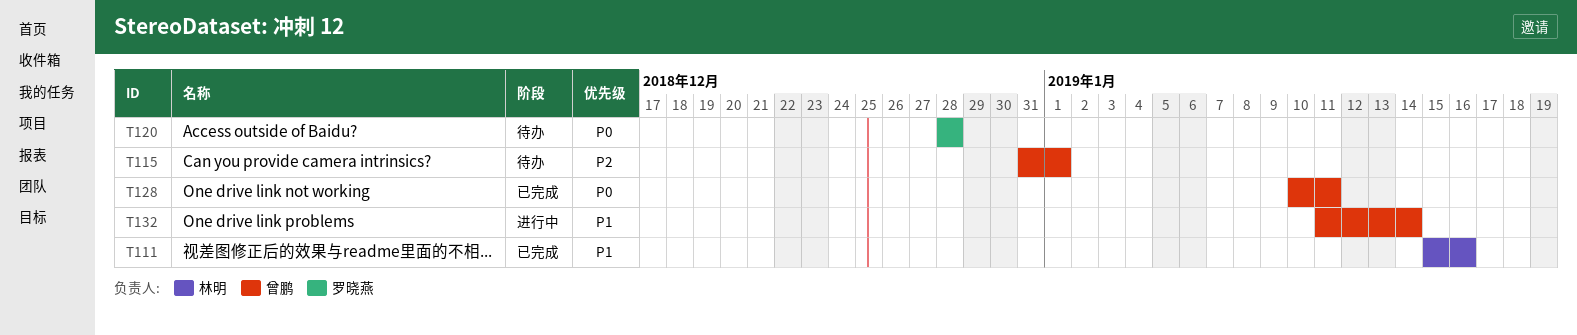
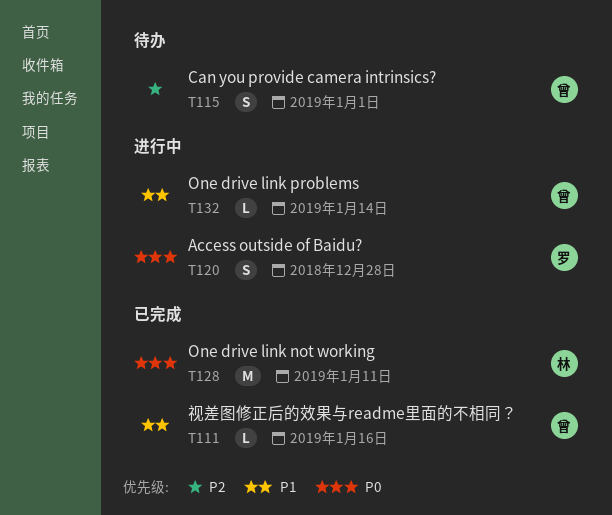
T111, owner: 林明 -> 曾鹏
T120, status: 待办 -> 进行中
T128, owner: 曾鹏 -> 林明

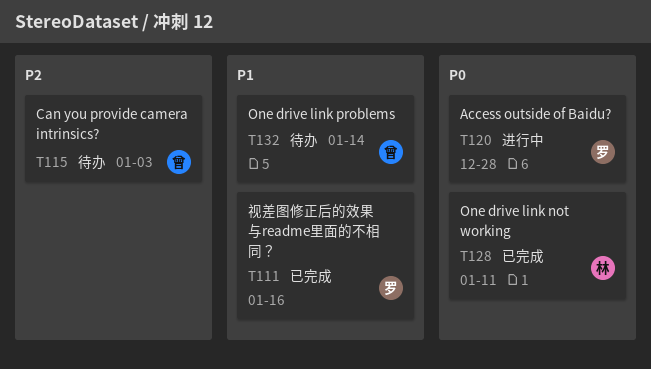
T111, owner: 曾 -> 罗
T115, due: Jan 1 -> Jan 3
T132, status: 进行中 -> 待办

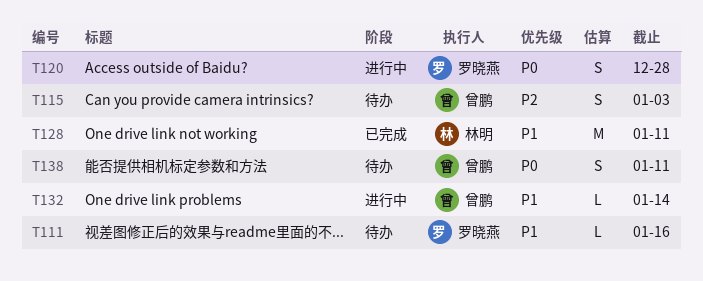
T111, status: 已完成 -> 待办
T128, priority: P0 -> P1
T132, status: 待办 -> 进行中
T138: none -> present

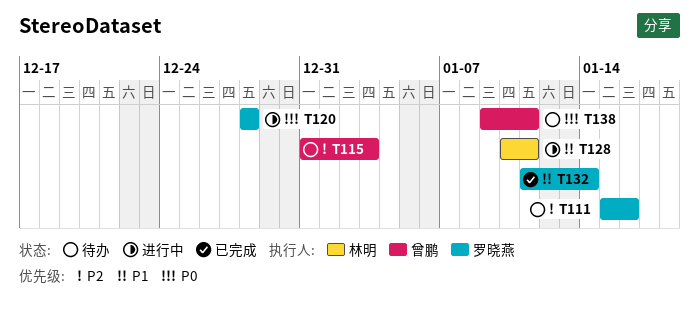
T111, priority: P1 -> P2
T128, status: 已完成 -> 进行中
T132, status: 进行中 -> 已完成
T132, owner: 曾鹏 -> 罗晓燕

